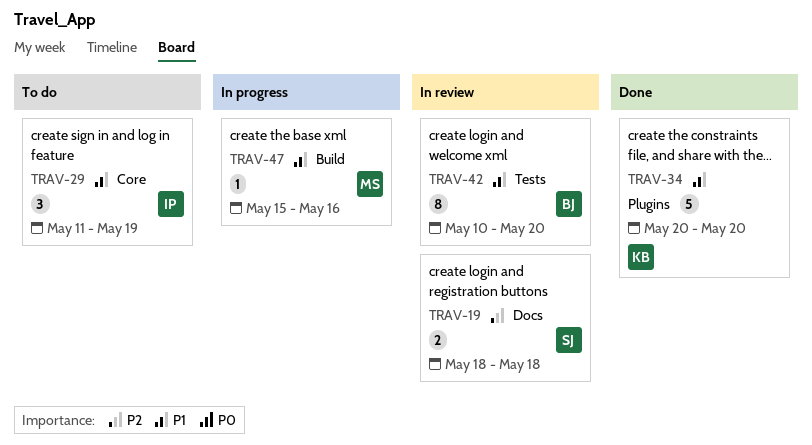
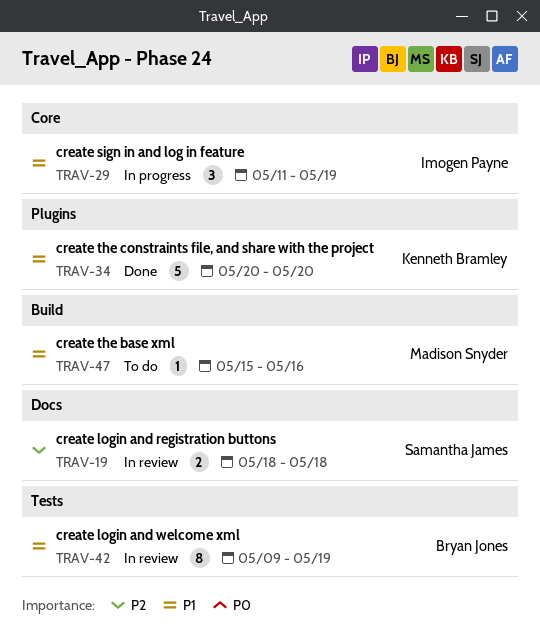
TRAV-29, status: To do -> In progress
TRAV-42, start: May 10 -> May 9
TRAV-42, due: May 20 -> May 19
TRAV-47, status: In progress -> To do

